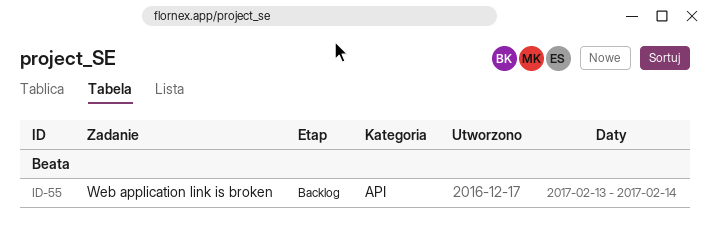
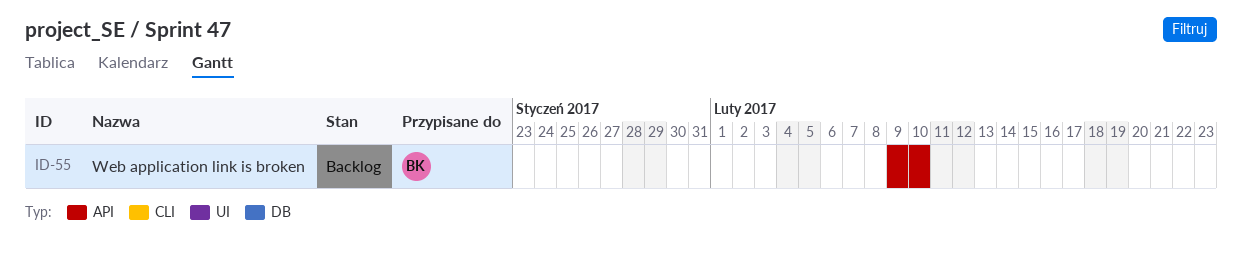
ID-55, start: Feb 13 -> Feb 9
ID-55, due: Feb 14 -> Feb 10

